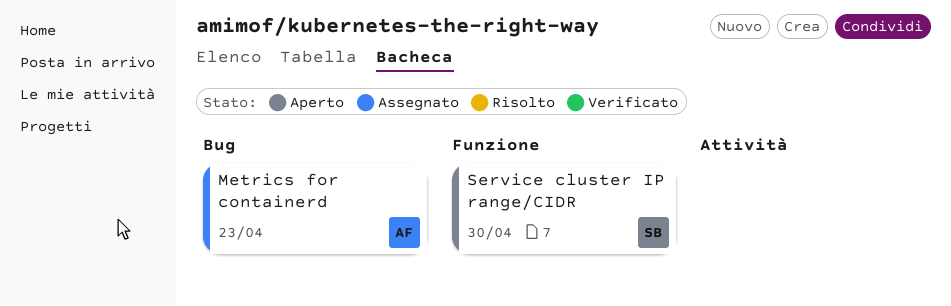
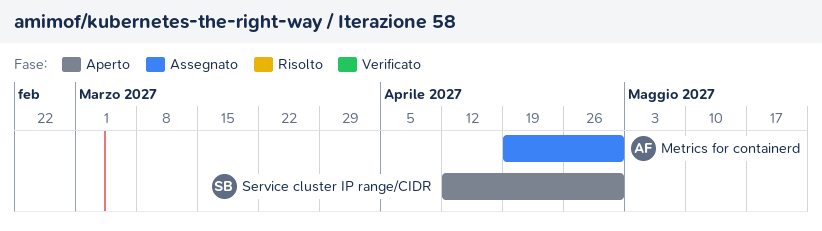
Metrics for containerd, due: Apr 23 -> Apr 30

